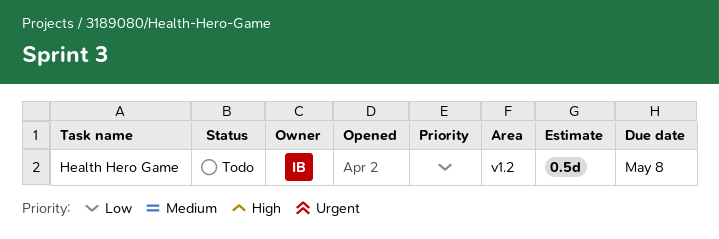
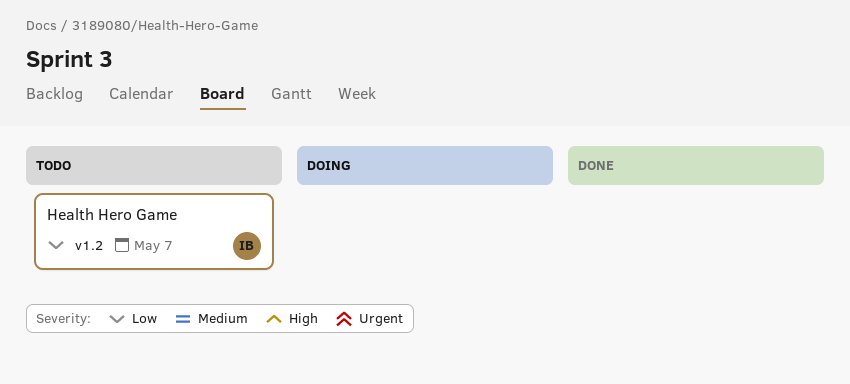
Health Hero Game, due: May 8 -> May 7

